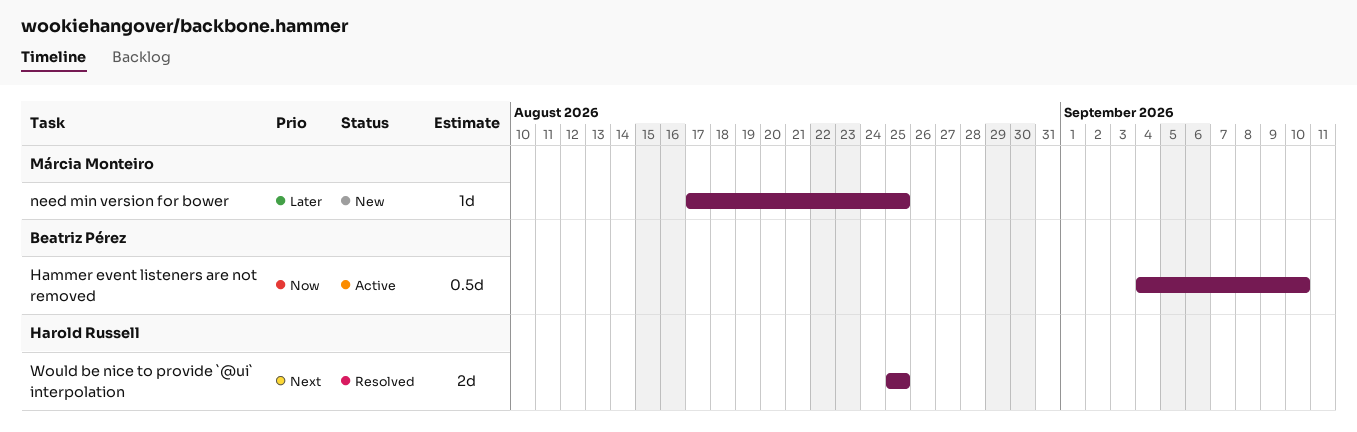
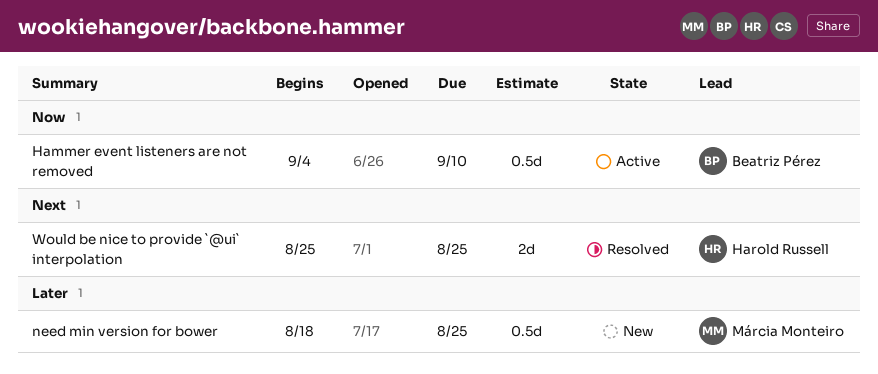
need min version for bower, estimate: 1d -> 0.5d
need min version for bower, start: Aug 17 -> Aug 18

